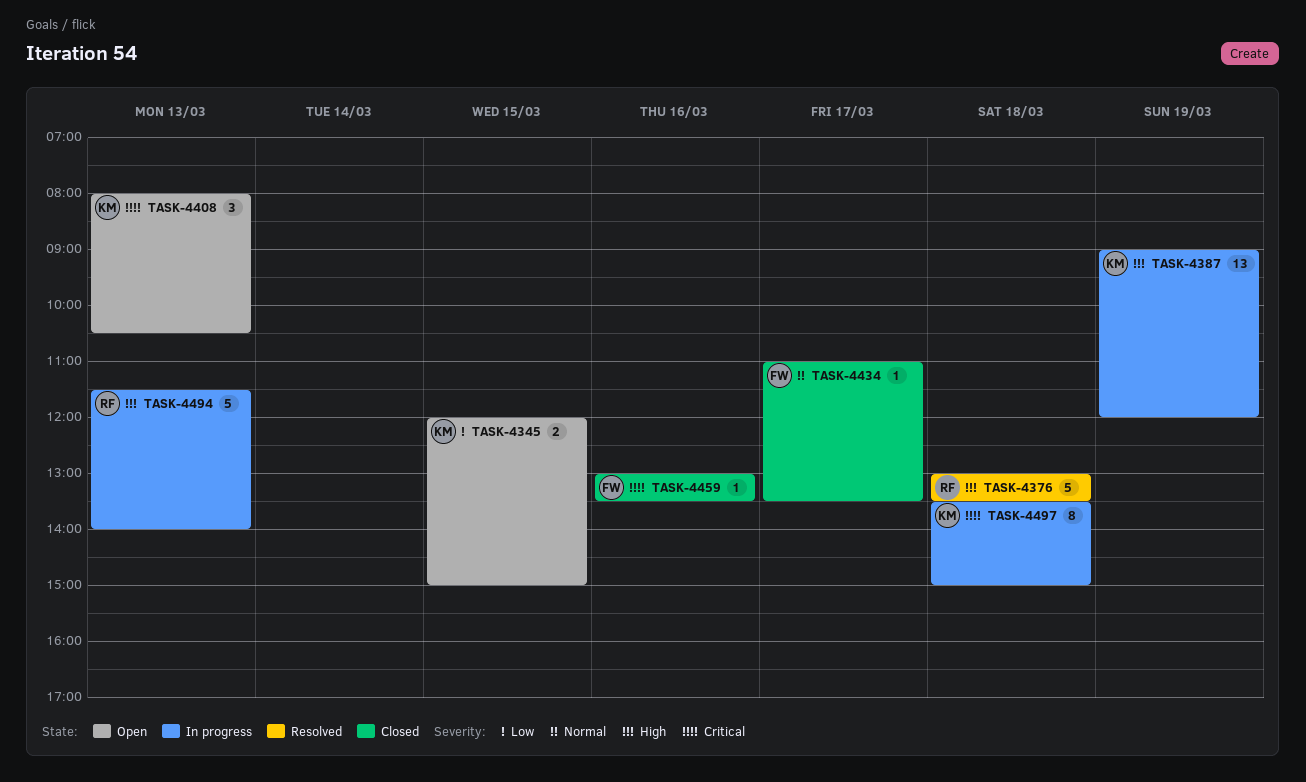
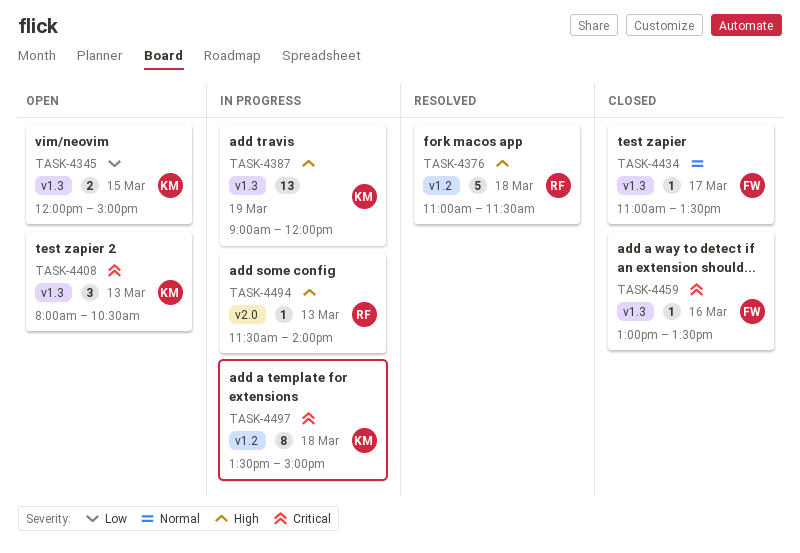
TASK-4376, begins: 13:00 -> 11:00
TASK-4376, ends: 13:30 -> 11:30
TASK-4494, estimate: 5 -> 1

